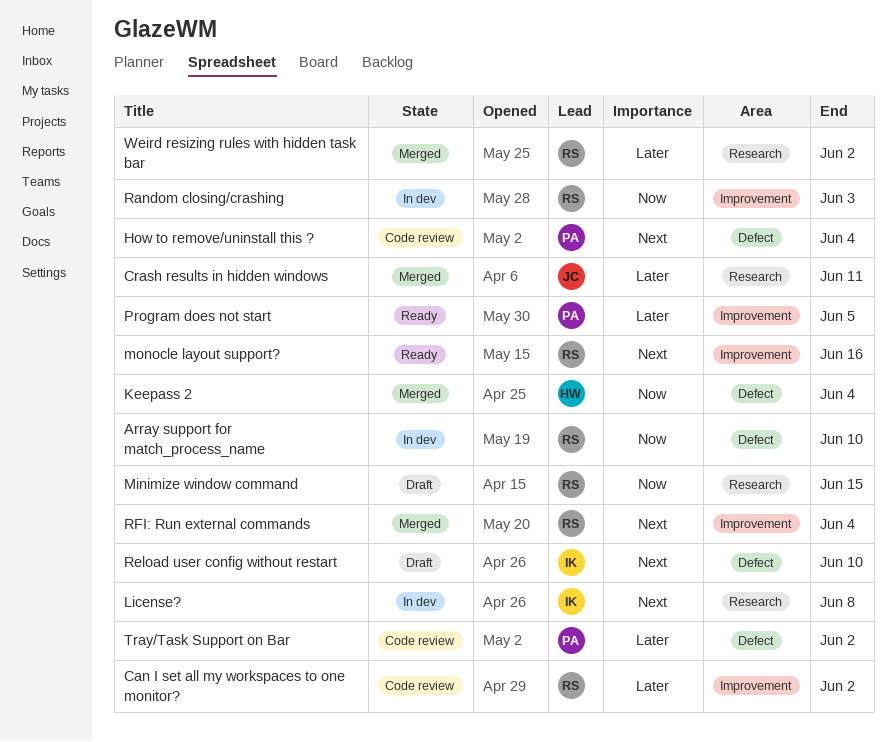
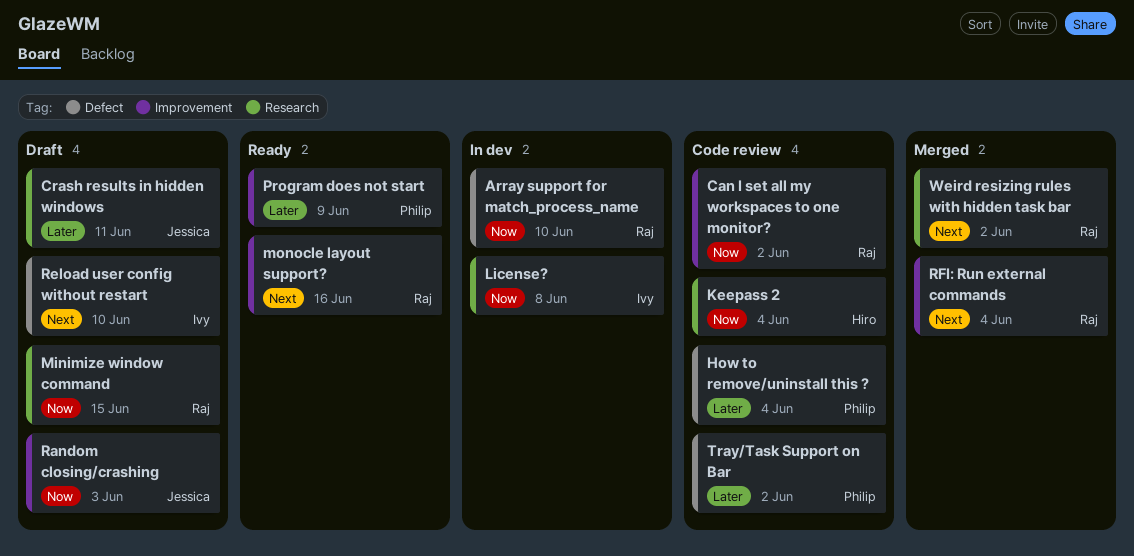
Can I set all my workspaces to one monitor?, priority: Later -> Now
Crash results in hidden windows, status: Merged -> Draft
How to remove/uninstall this ?, priority: Next -> Later
Keepass 2, status: Merged -> Code review
Keepass 2, label: Defect -> Research
License?, priority: Next -> Now
Program does not start, due: Jun 5 -> Jun 9
Random closing/crashing, status: In dev -> Draft
Random closing/crashing, owner: Raj -> Jessica
Weird resizing rules with hidden task bar, priority: Later -> Next

